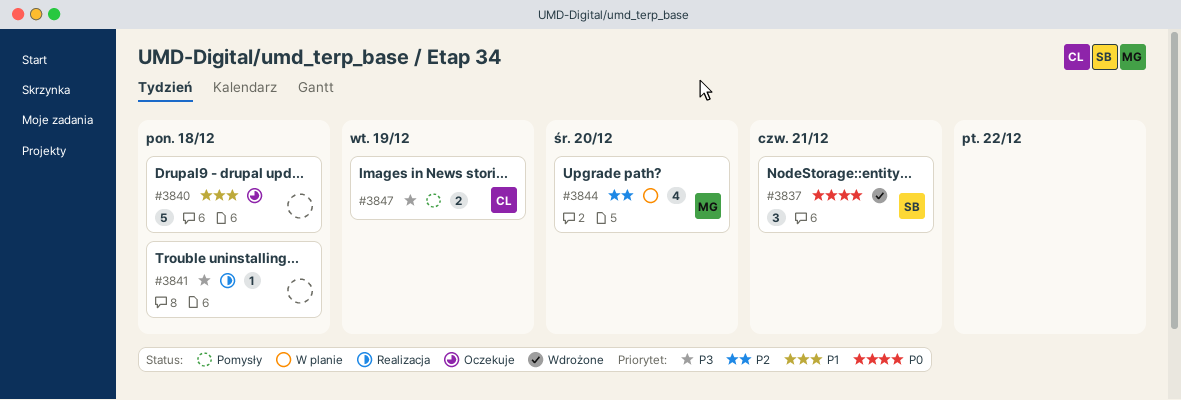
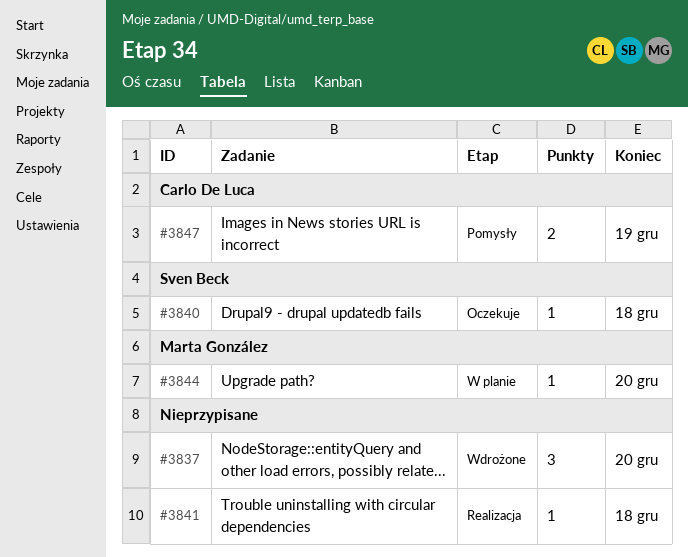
#3837, owner: Sven Beck -> none
#3837, due: Dec 21 -> Dec 20
#3840, owner: none -> Sven Beck
#3840, estimate: 5 -> 1
#3844, estimate: 4 -> 1

